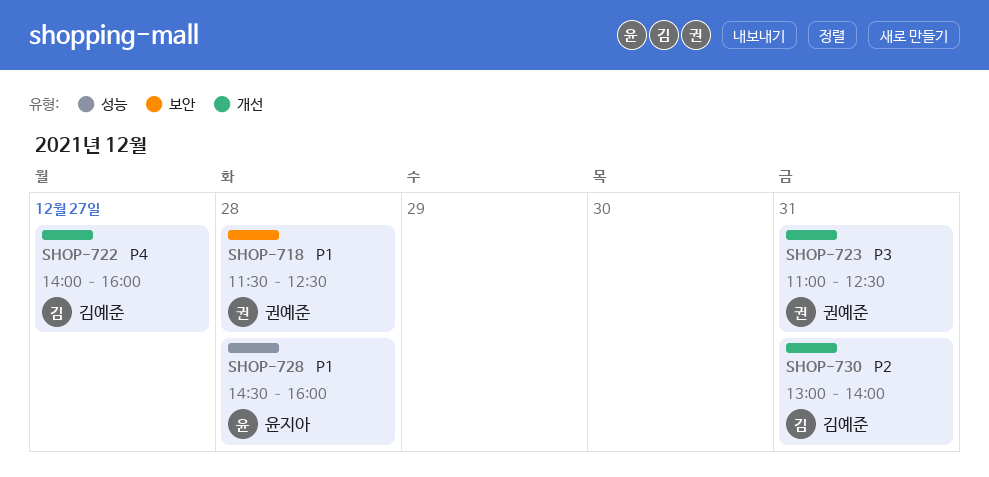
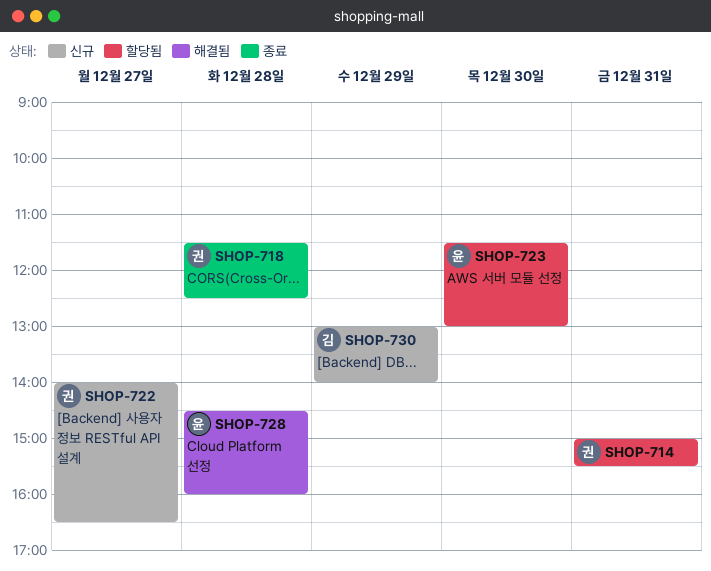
SHOP-714: none -> present
SHOP-722, owner: 김예준 -> 권예준
SHOP-722, ends: 16:00 -> 16:30
SHOP-723, owner: 권예준 -> 윤지아
SHOP-723, day: Dec 31 -> Dec 30
SHOP-723, begins: 11:00 -> 11:30
SHOP-723, ends: 12:30 -> 13:00
SHOP-730, day: Dec 31 -> Dec 29

